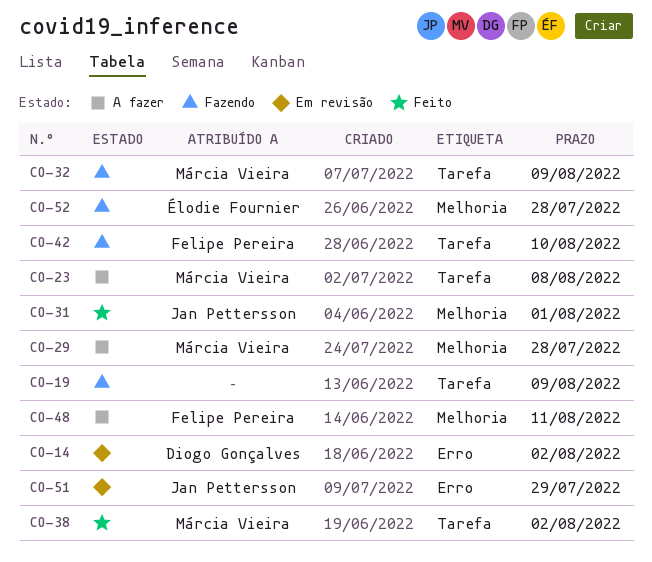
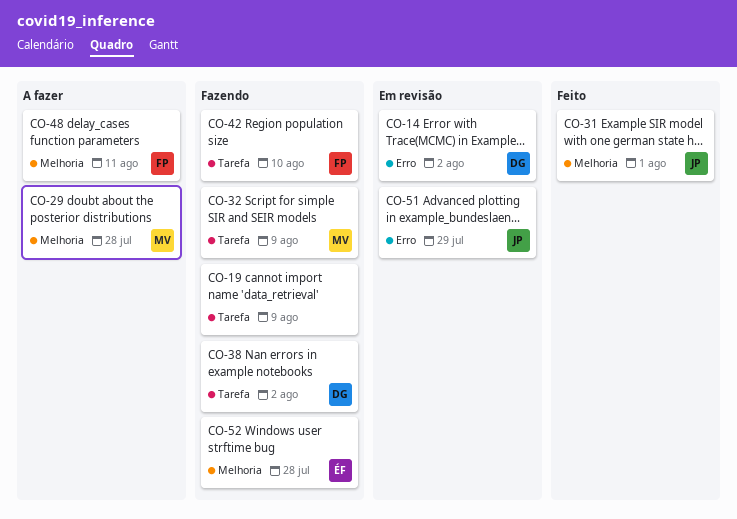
CO-23: present -> none
CO-38, status: Feito -> Fazendo
CO-38, owner: Márcia Vieira -> Diogo Gonçalves

